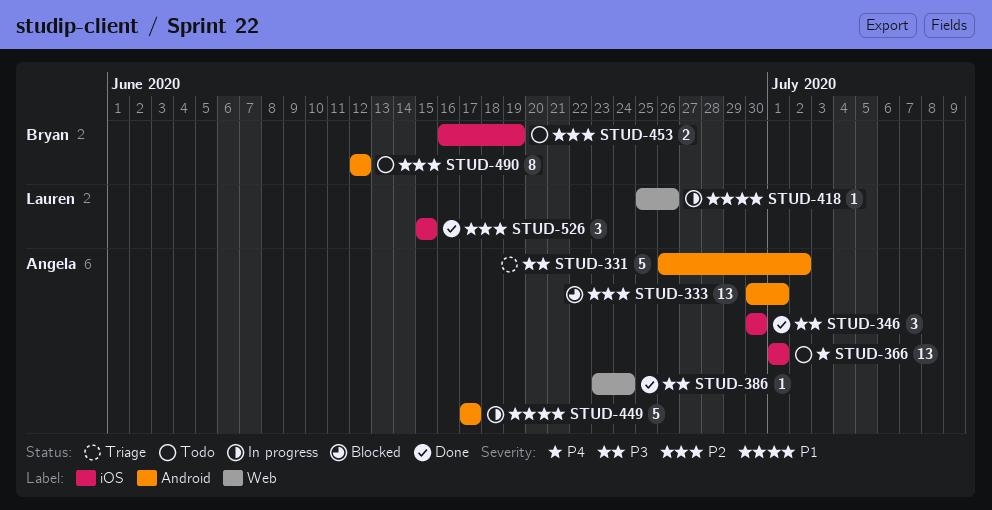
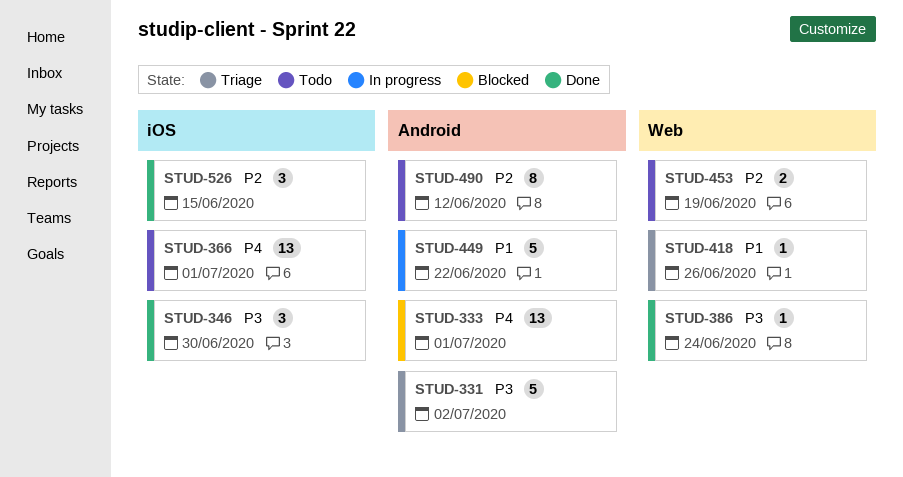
STUD-333, priority: P2 -> P4
STUD-418, status: In progress -> Triage
STUD-449, due: Jun 17 -> Jun 22
STUD-453, label: iOS -> Web

